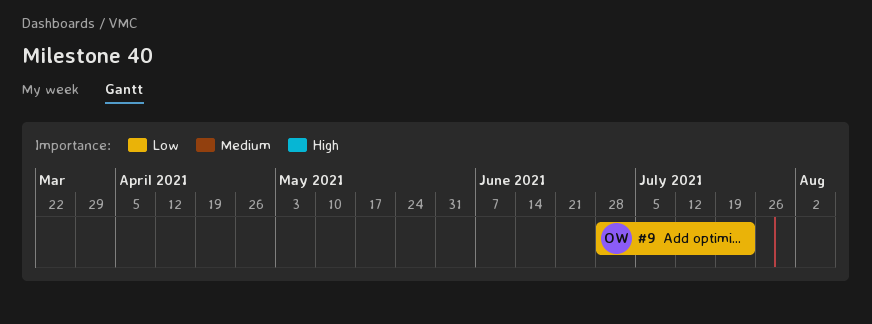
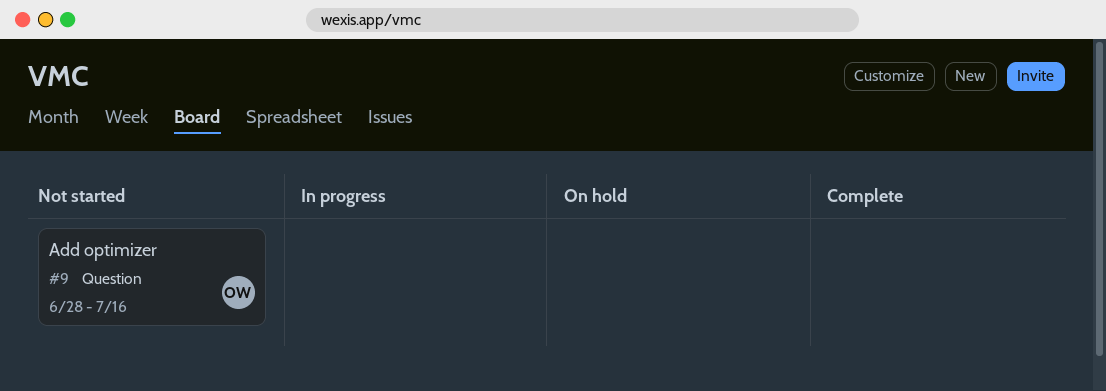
#9, due: Jul 23 -> Jul 16

